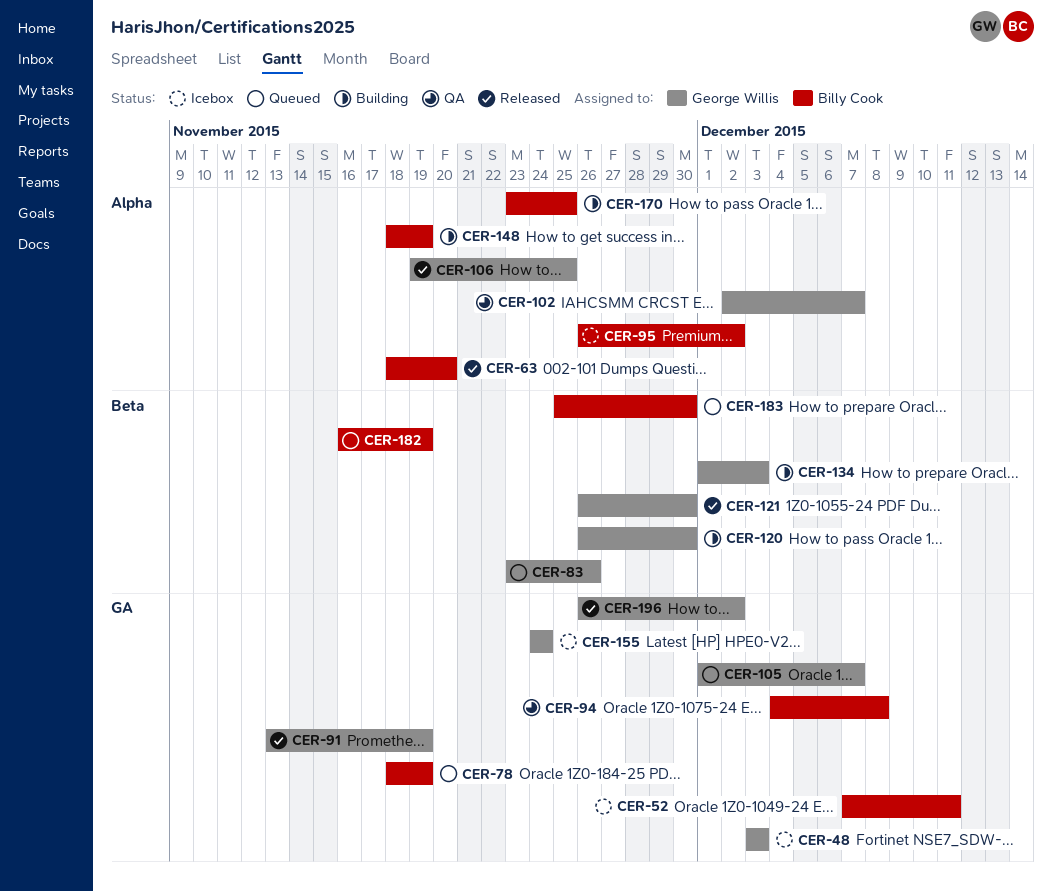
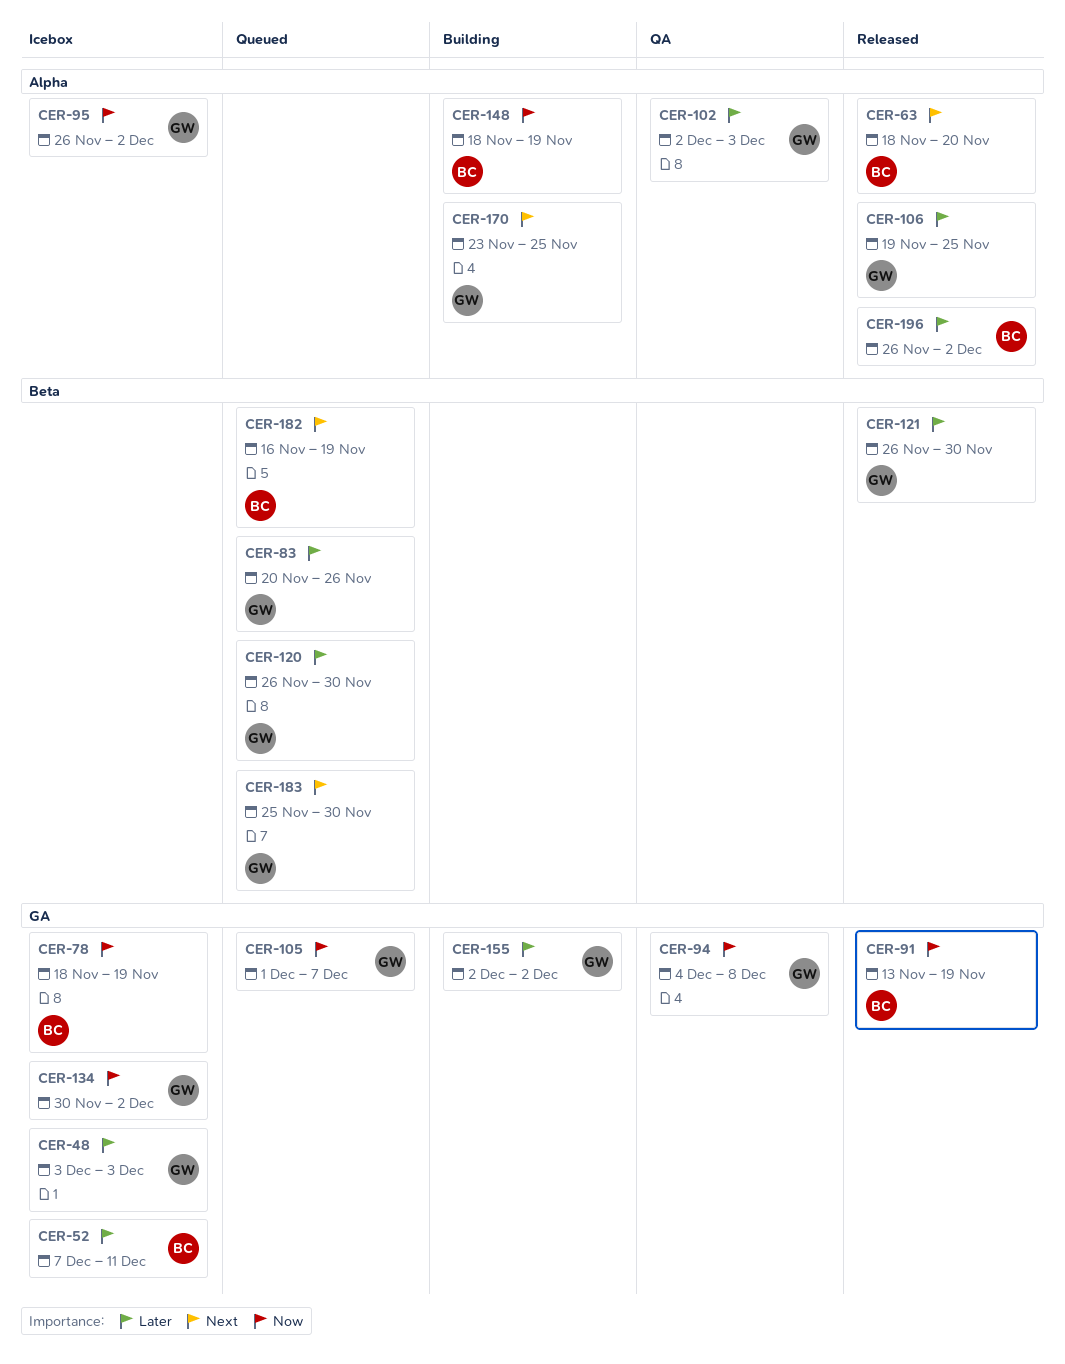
CER-78, status: Queued -> Icebox
CER-83, start: Nov 23 -> Nov 20
CER-91, owner: George Willis -> Billy Cook
CER-94, owner: Billy Cook -> George Willis
CER-95, owner: Billy Cook -> George Willis
CER-102, due: Dec 7 -> Dec 3
CER-120, status: Building -> Queued
CER-134, status: Building -> Icebox
CER-134, label: Beta -> GA
CER-134, start: Dec 1 -> Nov 30
CER-134, due: Dec 3 -> Dec 2
CER-155, status: Icebox -> Building
CER-155, start: Nov 24 -> Dec 2
CER-155, due: Nov 24 -> Dec 2
CER-170, owner: Billy Cook -> George Willis
CER-183, owner: Billy Cook -> George Willis
CER-196, owner: George Willis -> Billy Cook
CER-196, label: GA -> Alpha

